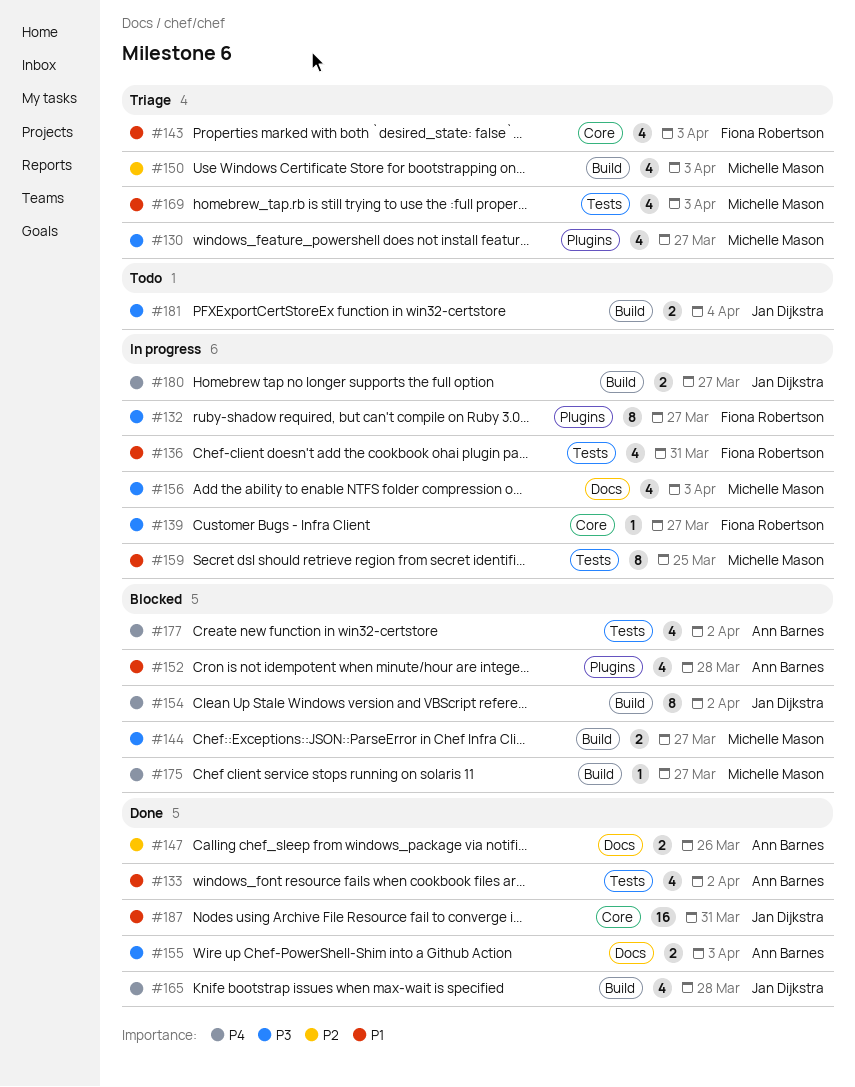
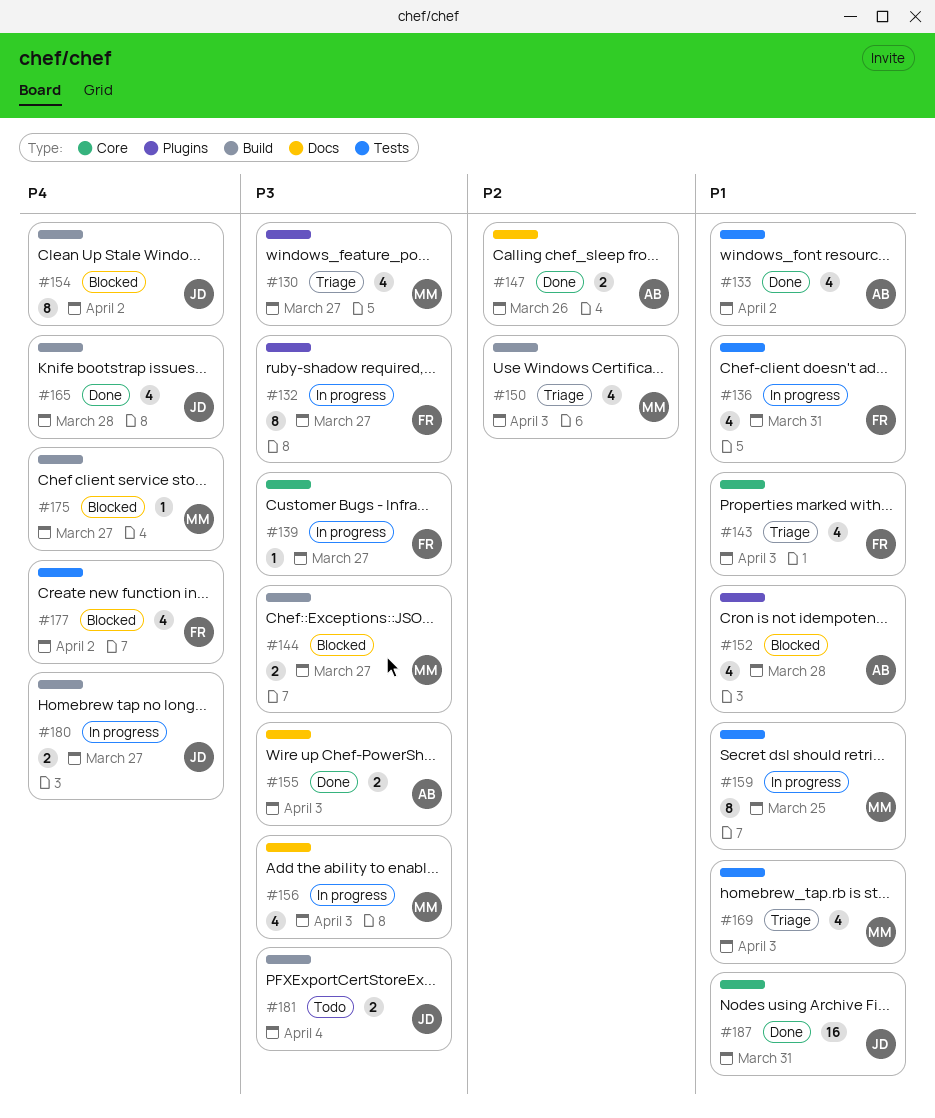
#177, owner: Ann Barnes -> Fiona Robertson

